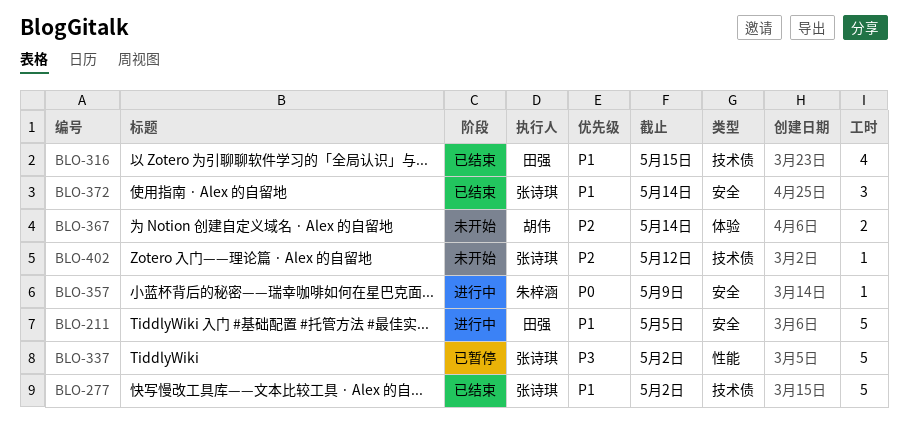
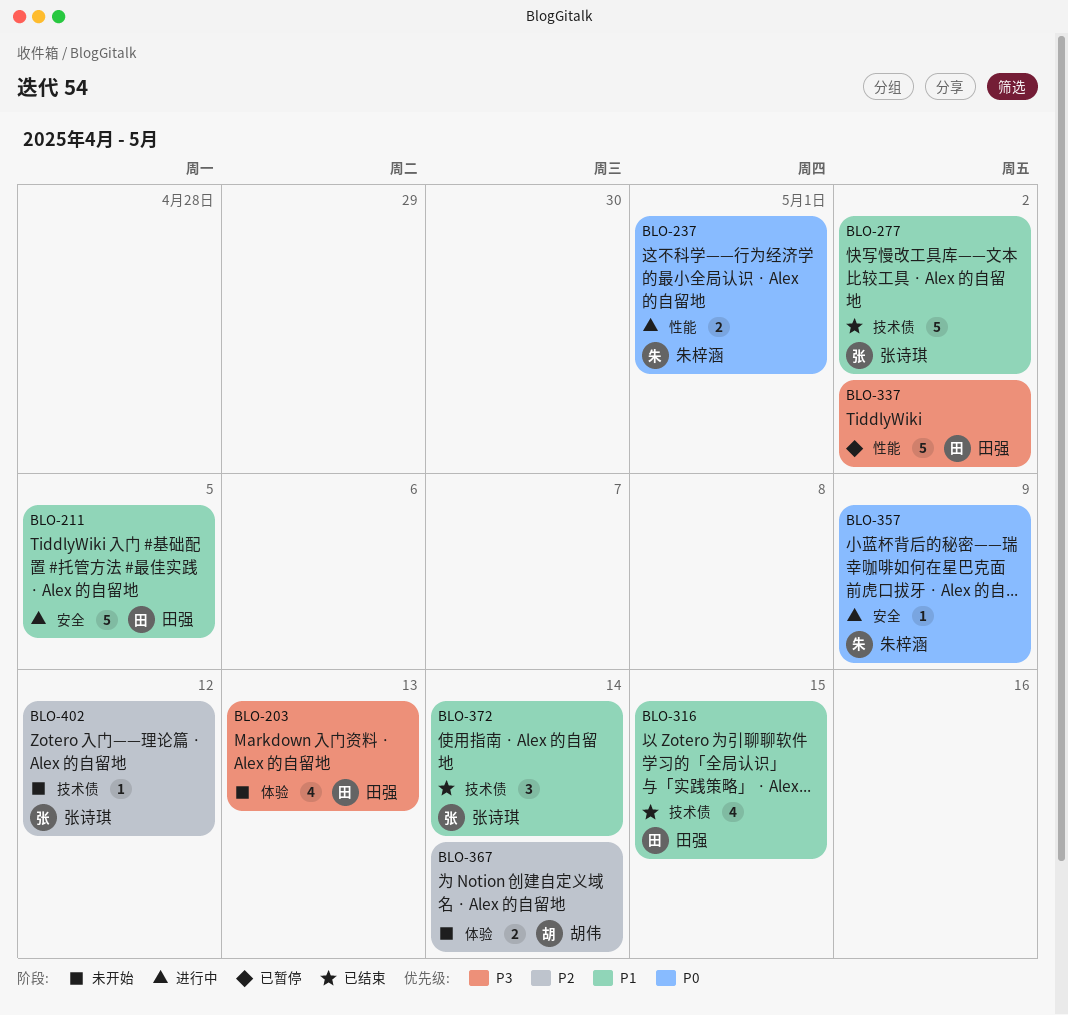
BLO-203: none -> present
BLO-237: none -> present
BLO-337, owner: 张诗琪 -> 田强
BLO-372, label: 安全 -> 技术债

